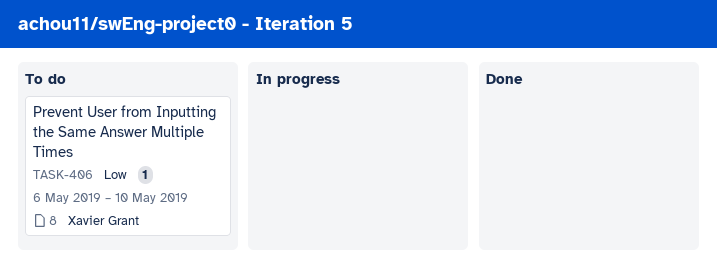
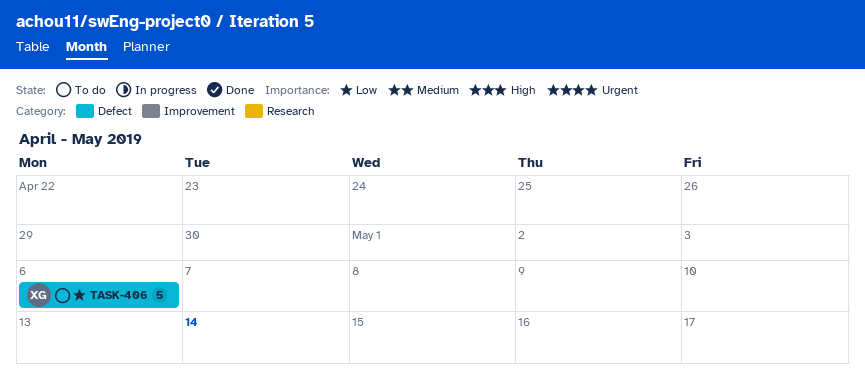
TASK-406, estimate: 1 -> 5
TASK-406, due: May 10 -> May 6

